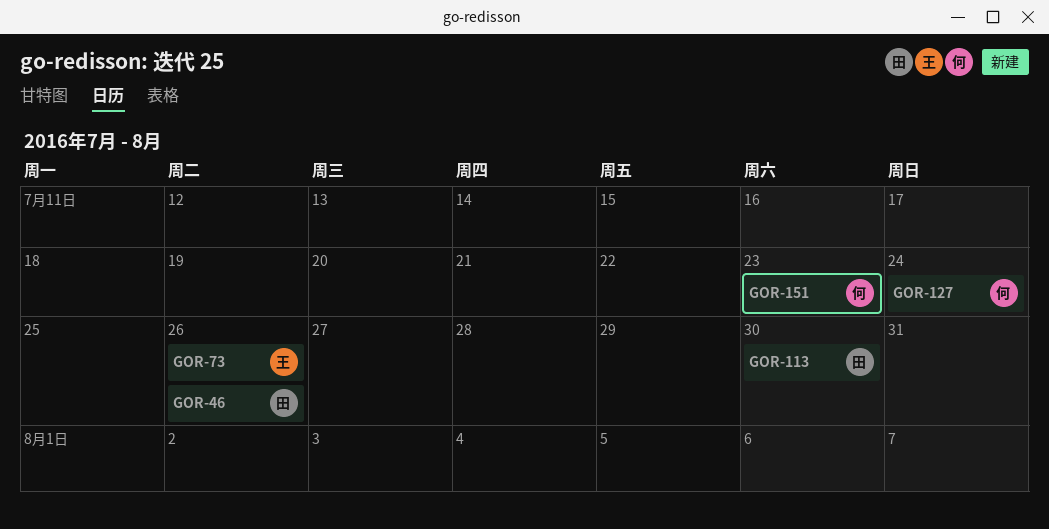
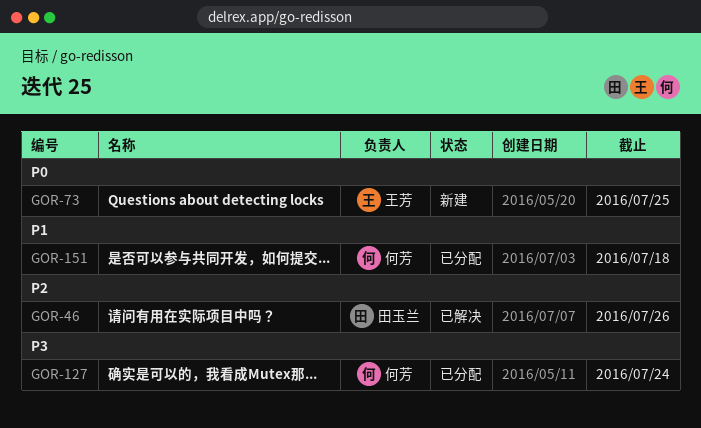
GOR-73, due: Jul 26 -> Jul 25
GOR-113: present -> none
GOR-151, due: Jul 23 -> Jul 18

